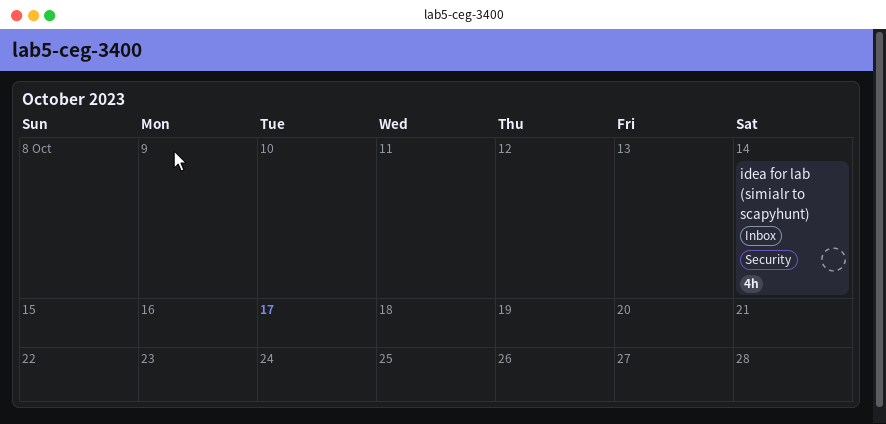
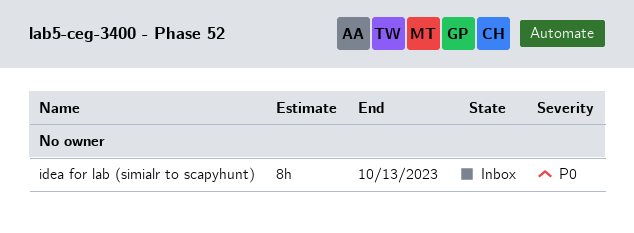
idea for lab (simialr to scapyhunt), estimate: 4h -> 8h
idea for lab (simialr to scapyhunt), due: Oct 14 -> Oct 13

